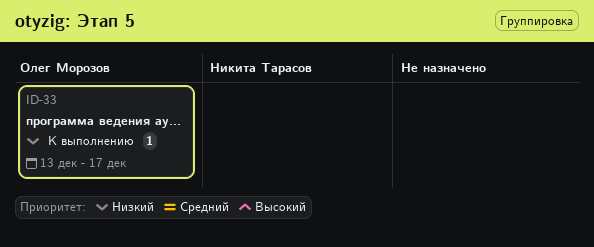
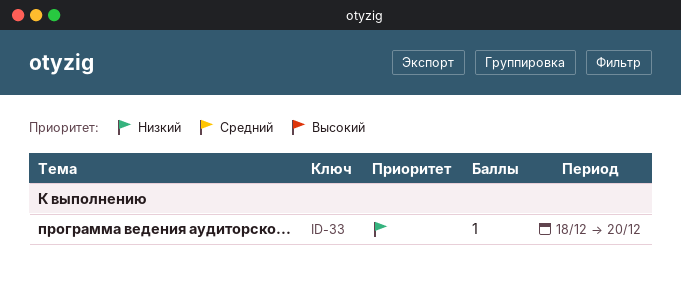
ID-33, start: Dec 13 -> Dec 18
ID-33, due: Dec 17 -> Dec 20

